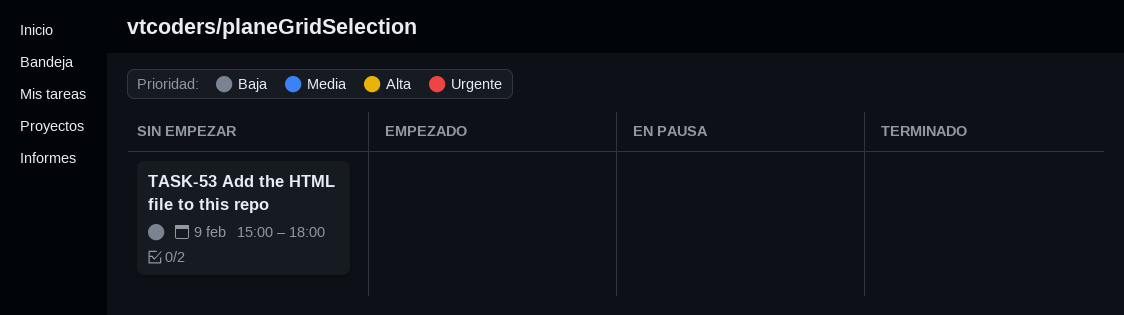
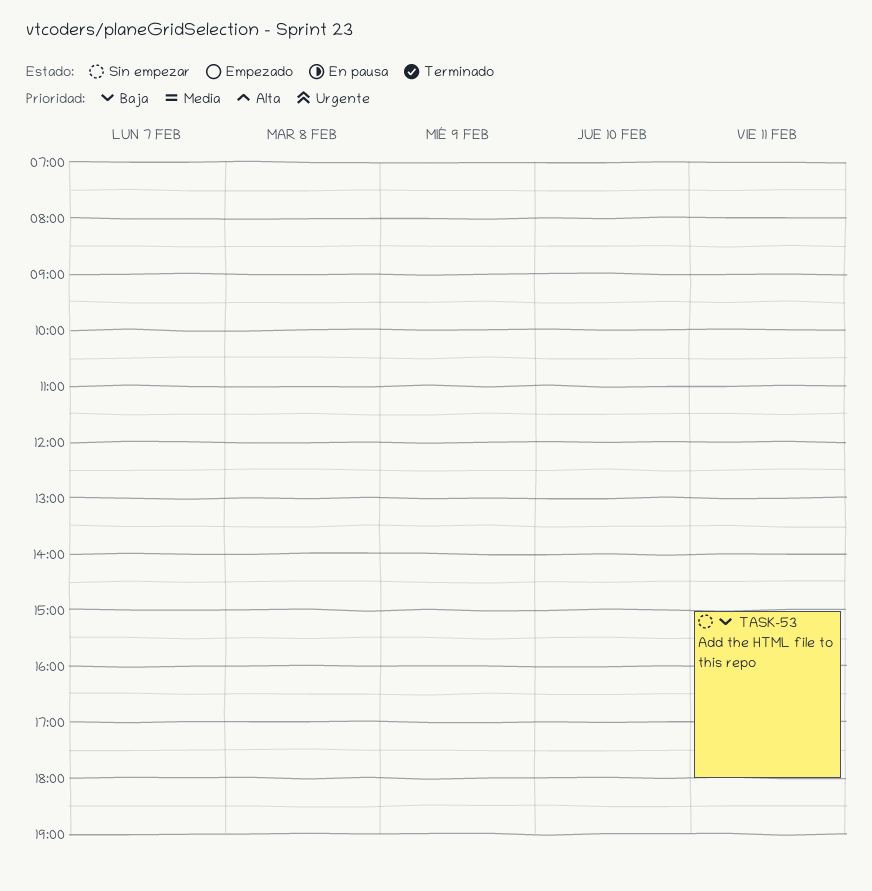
TASK-53, day: Feb 9 -> Feb 11

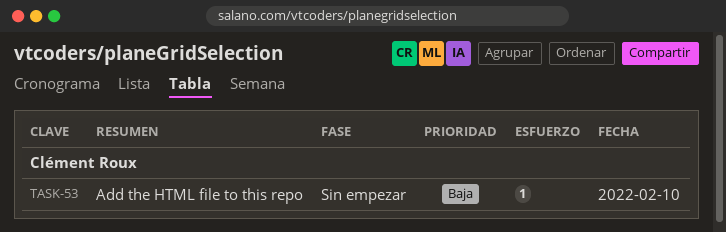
TASK-53, day: Feb 11 -> Feb 10

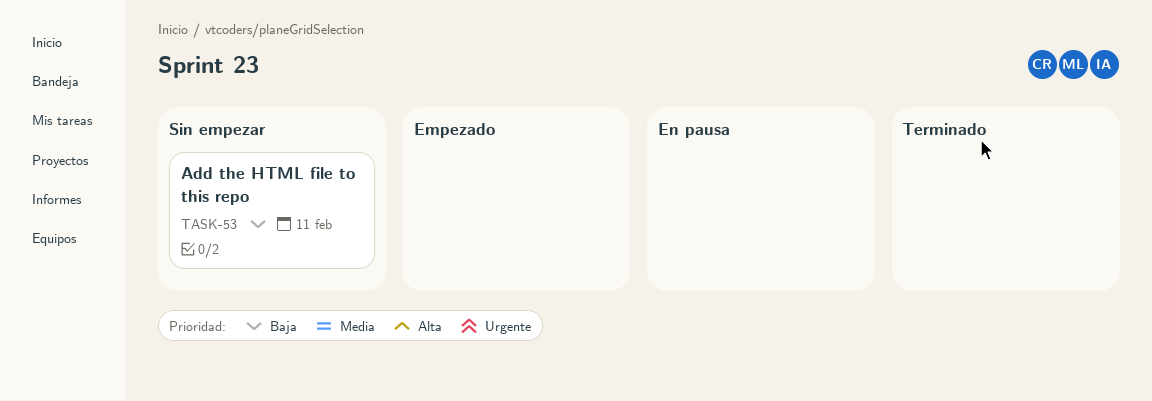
TASK-53, day: Feb 10 -> Feb 11

